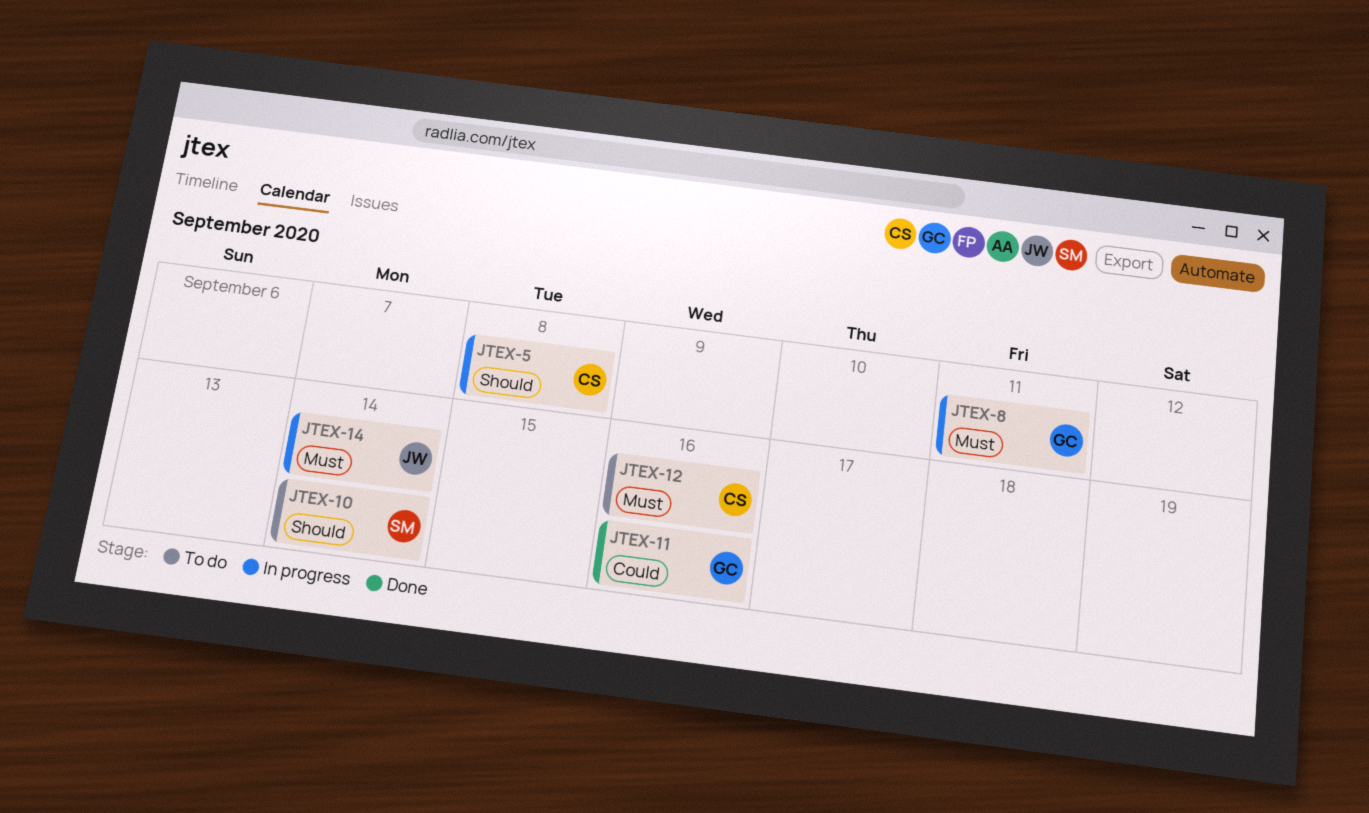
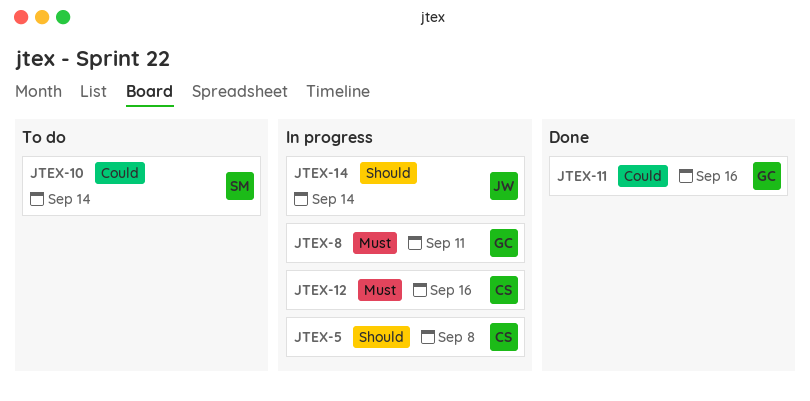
JTEX-10, priority: Should -> Could
JTEX-12, status: To do -> In progress
JTEX-14, priority: Must -> Should

